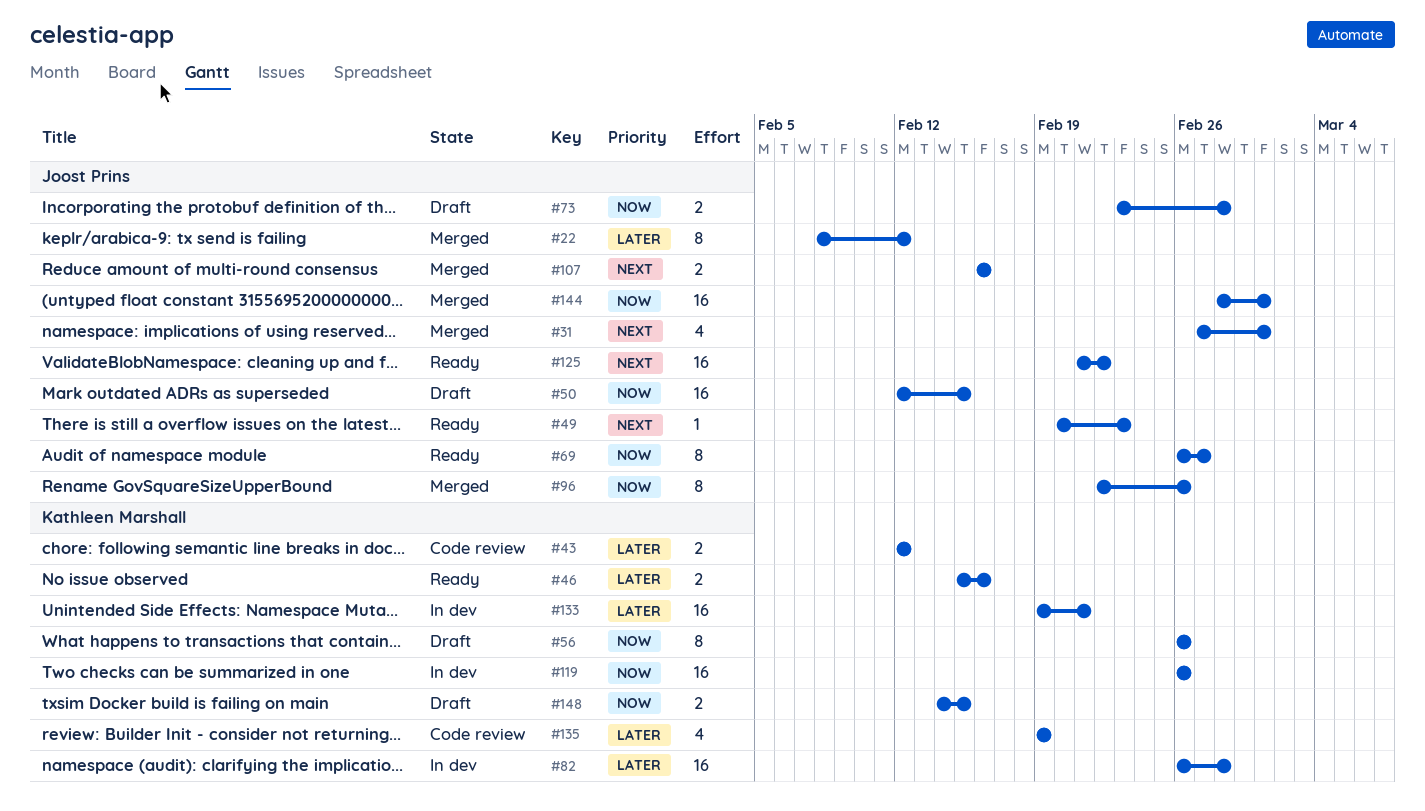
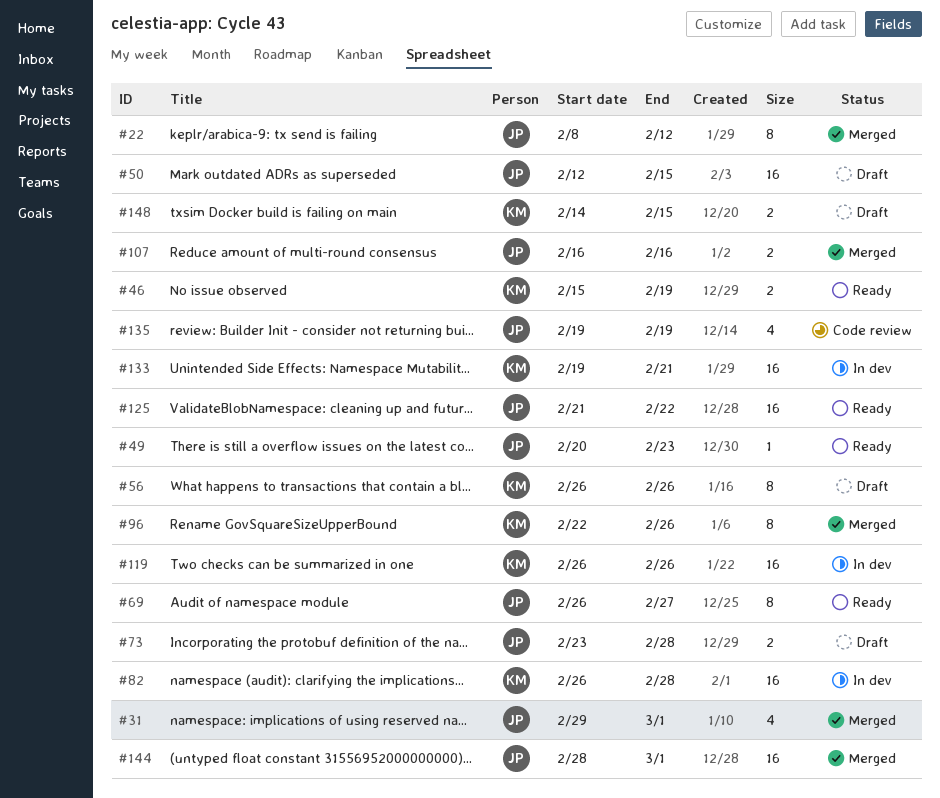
#31, start: Feb 27 -> Feb 29
#43: present -> none
#46, due: Feb 16 -> Feb 19
#96, owner: Joost Prins -> Kathleen Marshall
#135, owner: Kathleen Marshall -> Joost Prins

